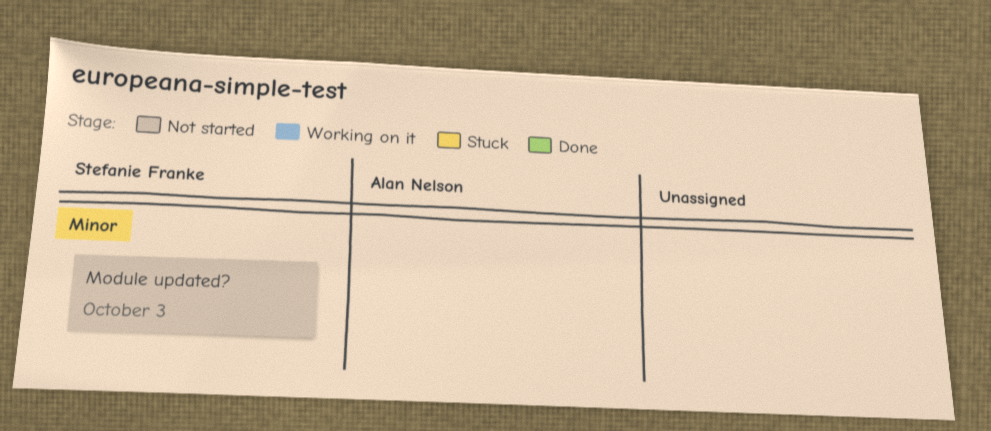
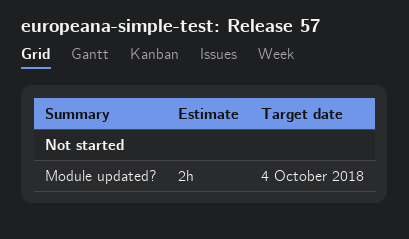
Module updated?, due: Oct 3 -> Oct 4

